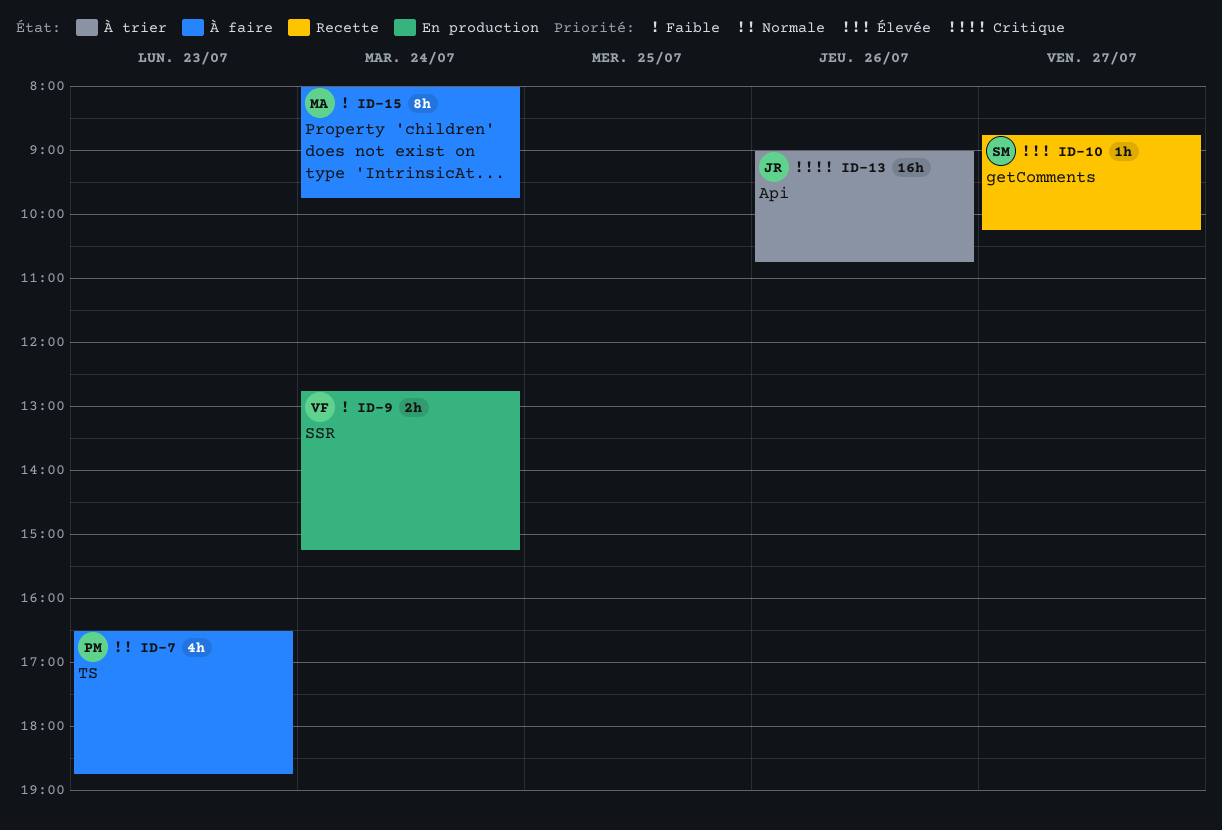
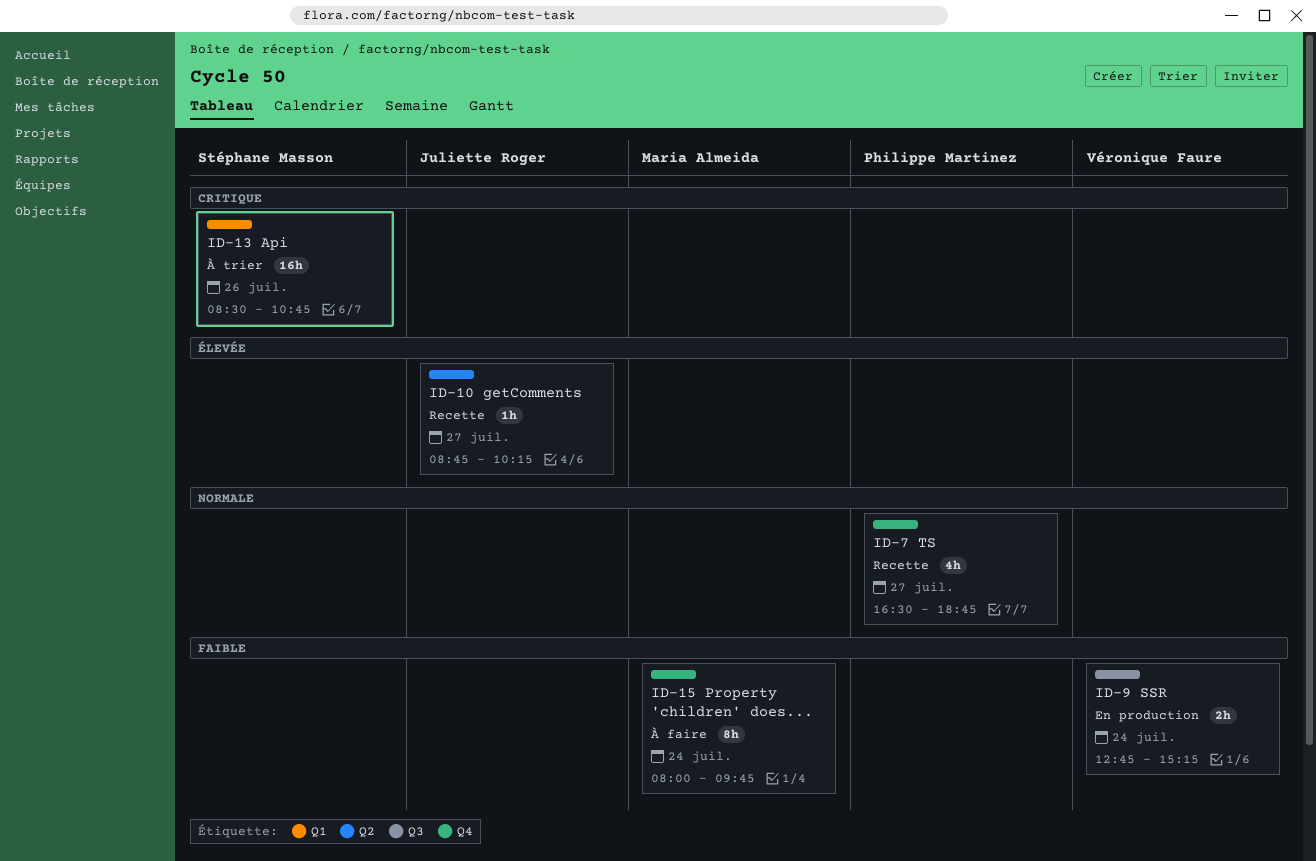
ID-7, status: À faire -> Recette
ID-7, day: Jul 23 -> Jul 27
ID-10, owner: Stéphane Masson -> Juliette Roger
ID-13, owner: Juliette Roger -> Stéphane Masson
ID-13, begins: 09:00 -> 08:30

